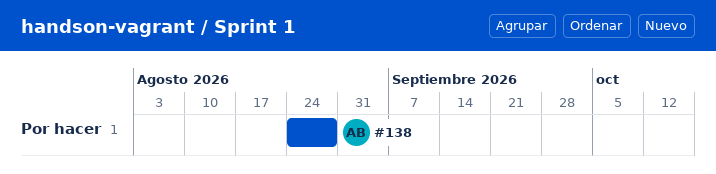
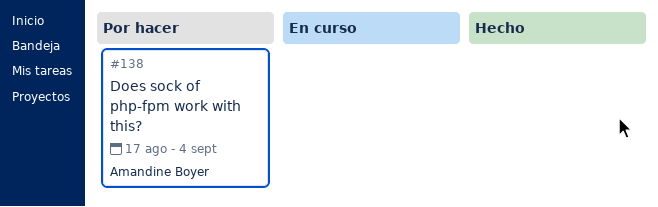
#138, start: Aug 24 -> Aug 17
#138, due: Aug 28 -> Sep 4

